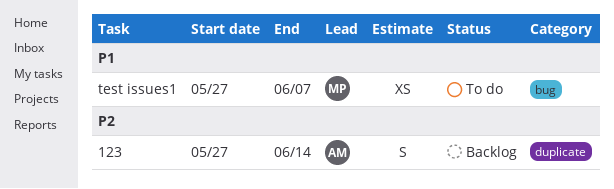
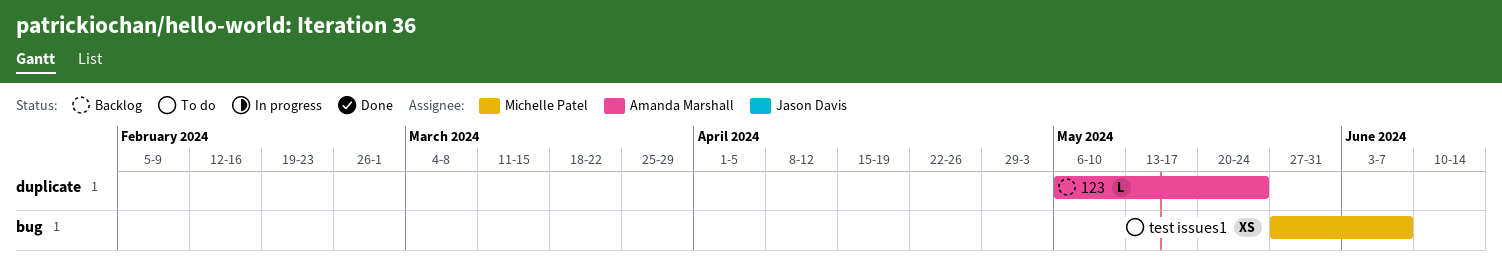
123, estimate: S -> L
123, start: May 27 -> May 6
123, due: Jun 14 -> May 24

